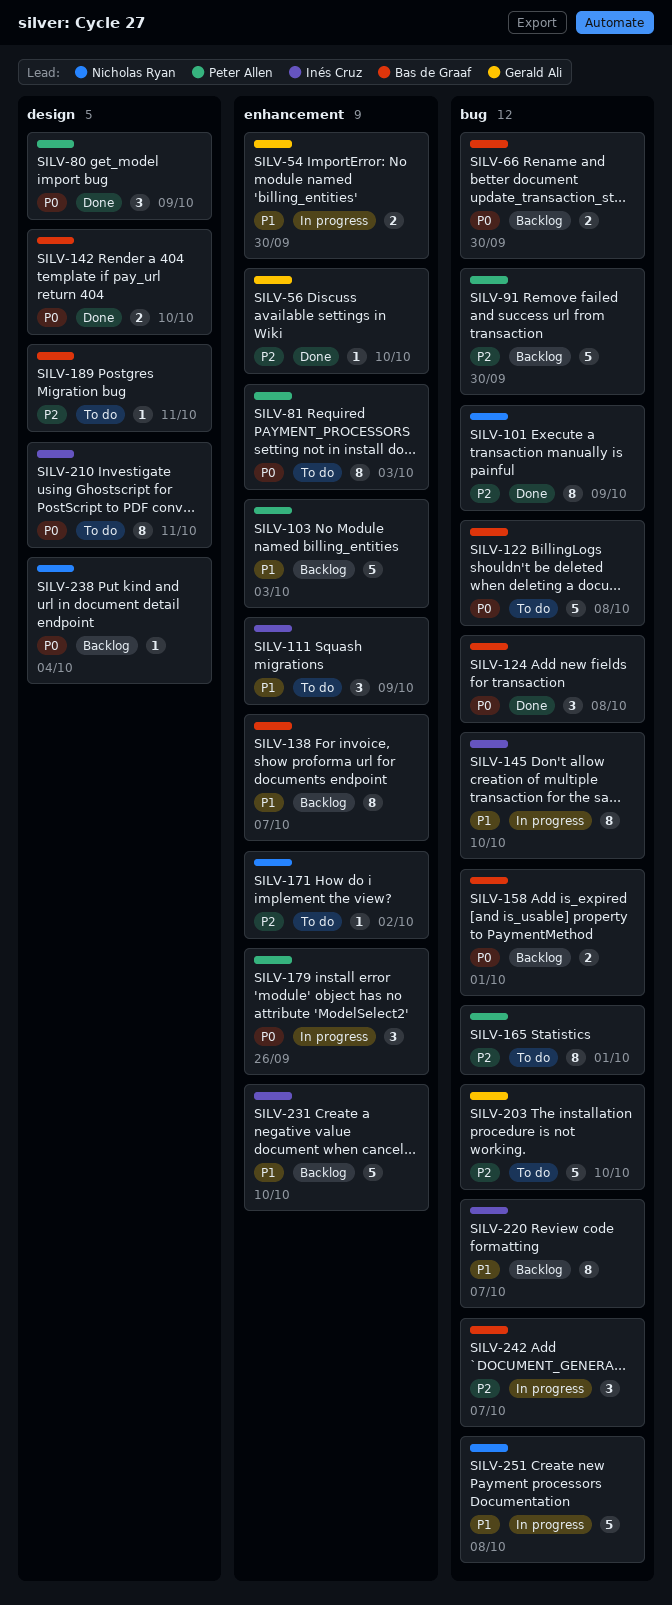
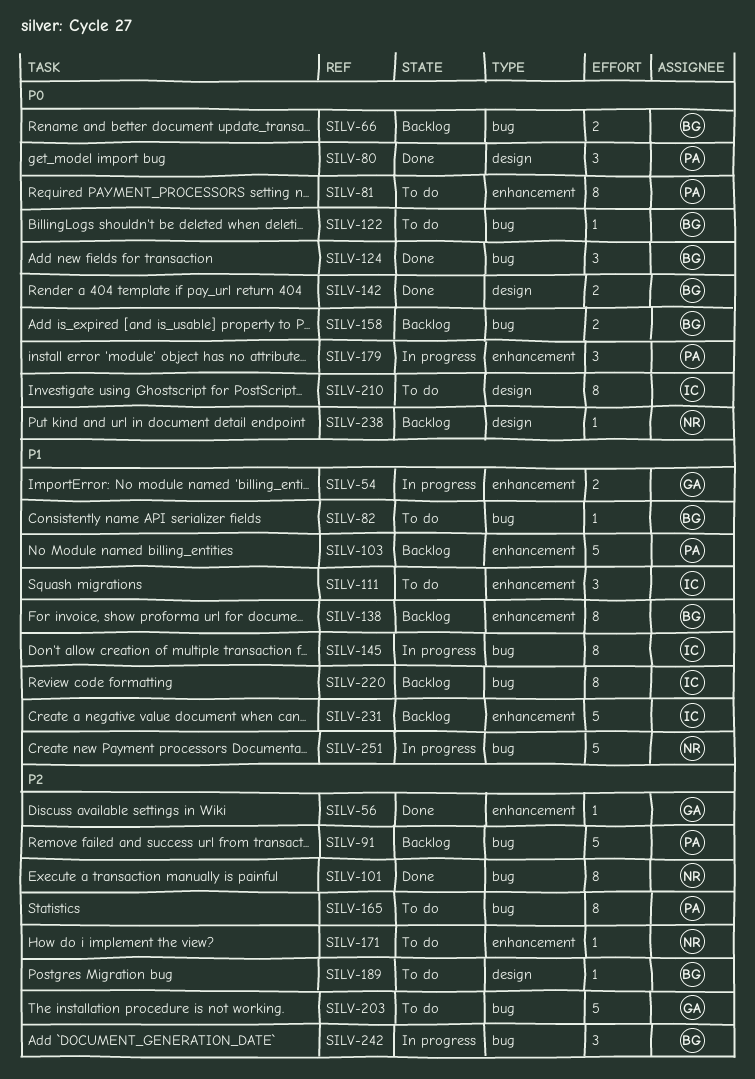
SILV-82: none -> present
SILV-122, estimate: 5 -> 1

